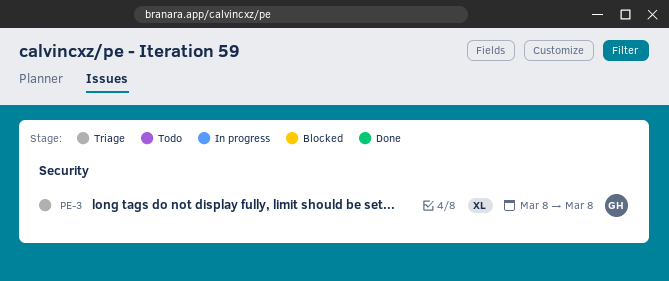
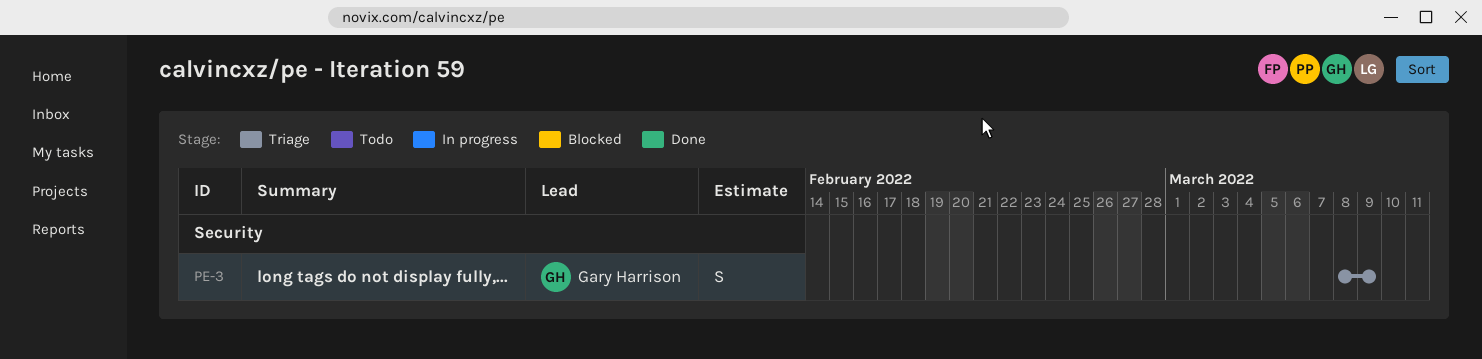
PE-3, estimate: XL -> S
PE-3, due: Mar 8 -> Mar 9

